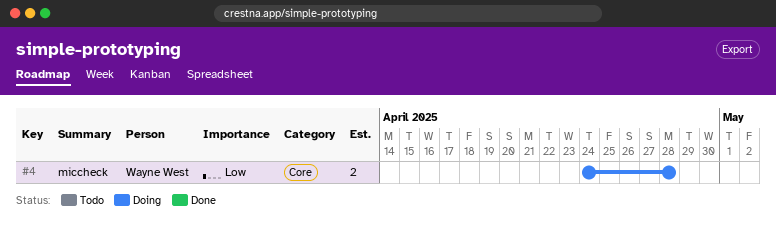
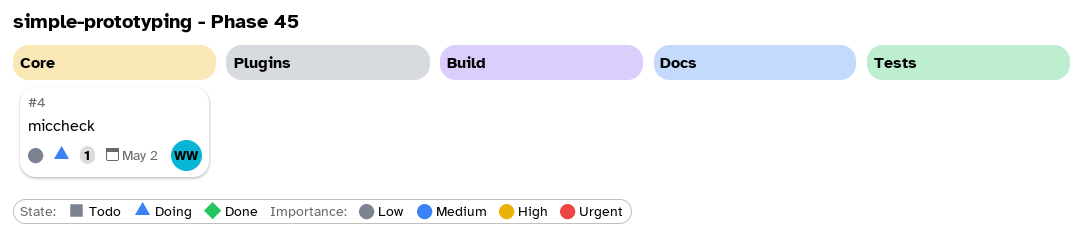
#4, estimate: 2 -> 1
#4, due: Apr 28 -> May 2

